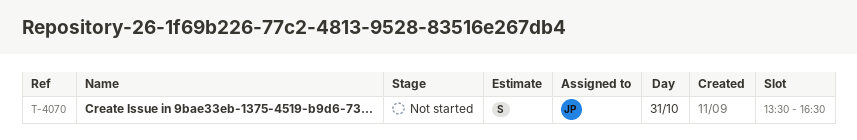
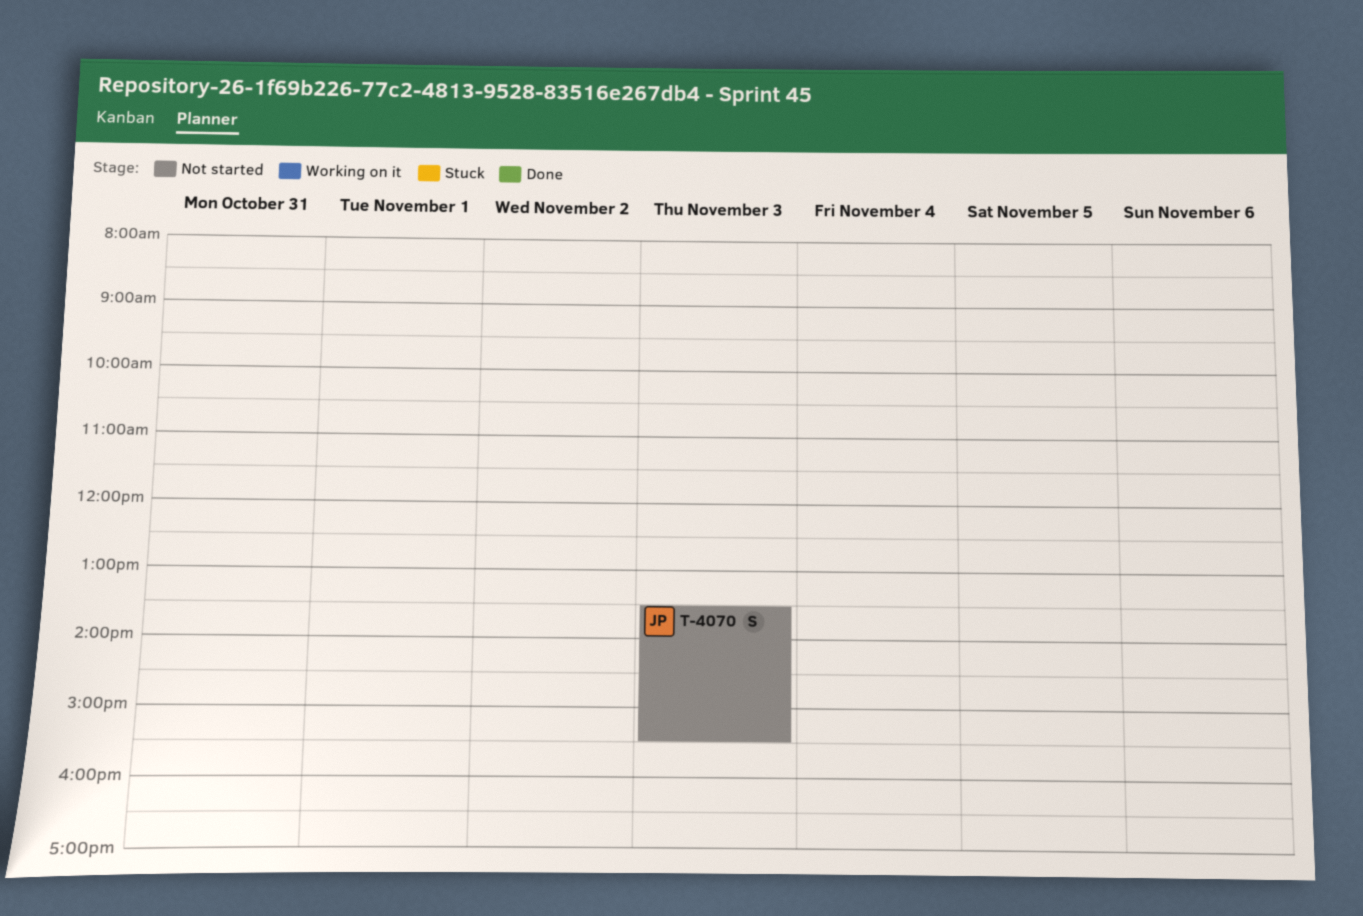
T-4070, day: Oct 31 -> Nov 3
T-4070, ends: 16:30 -> 15:30

